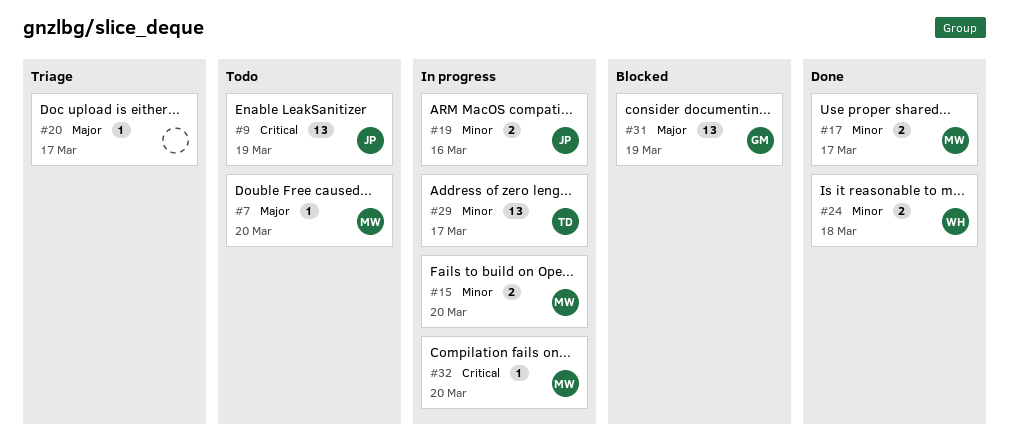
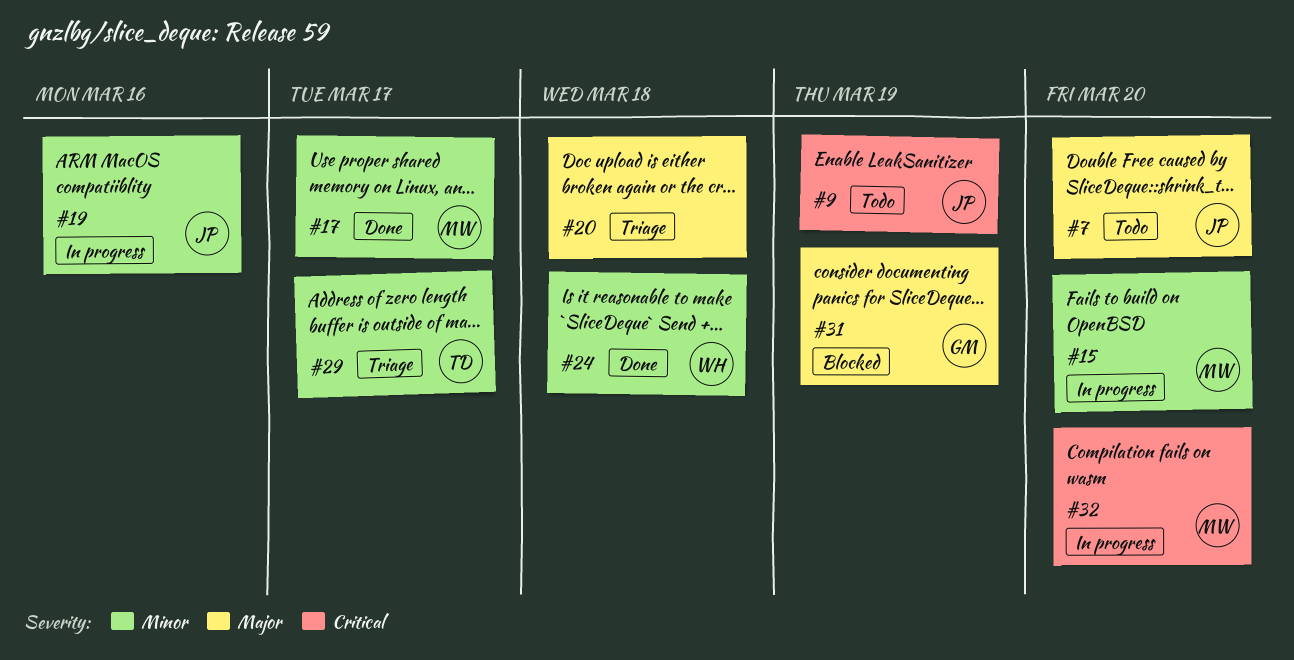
#7, owner: MW -> JP
#20, due: Mar 17 -> Mar 18
#29, status: In progress -> Triage

